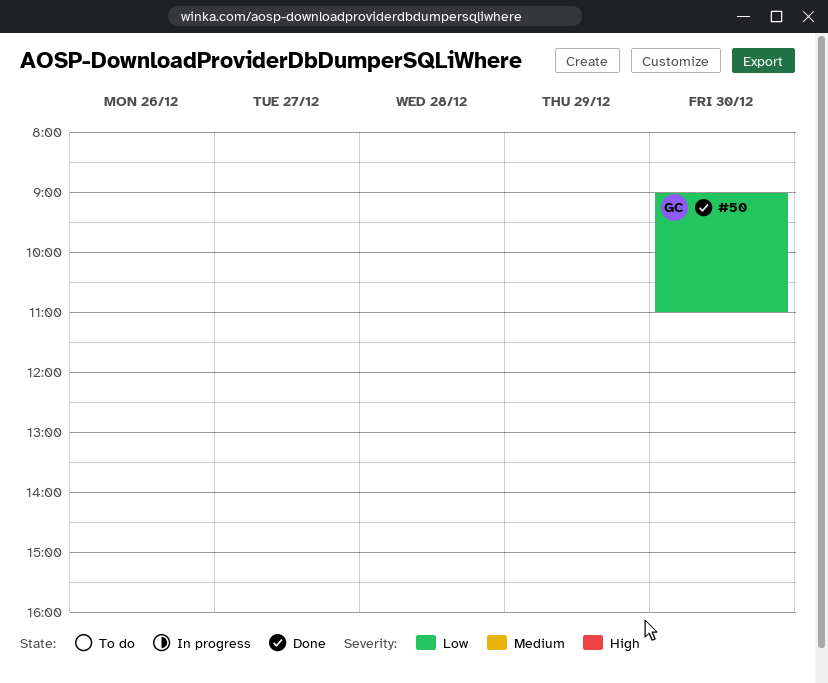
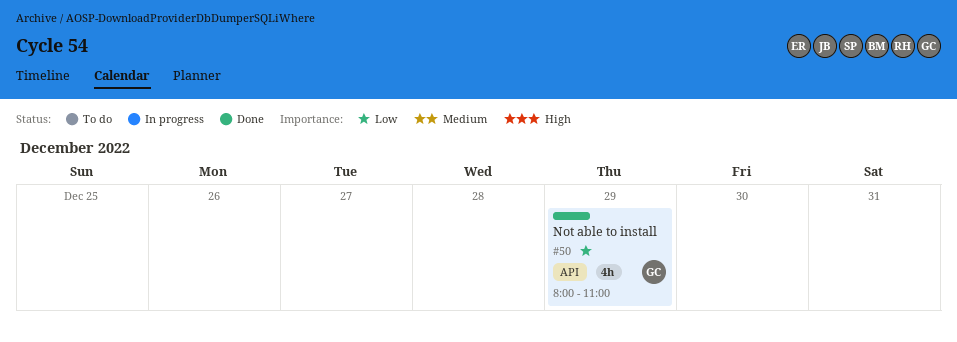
#50, day: Dec 30 -> Dec 29
#50, begins: 09:00 -> 08:00

